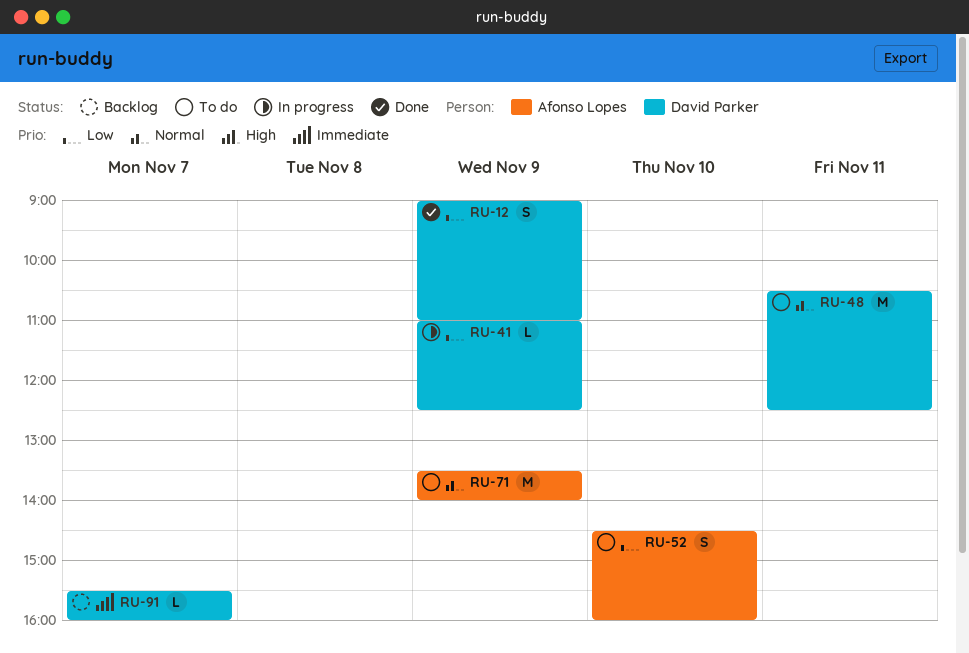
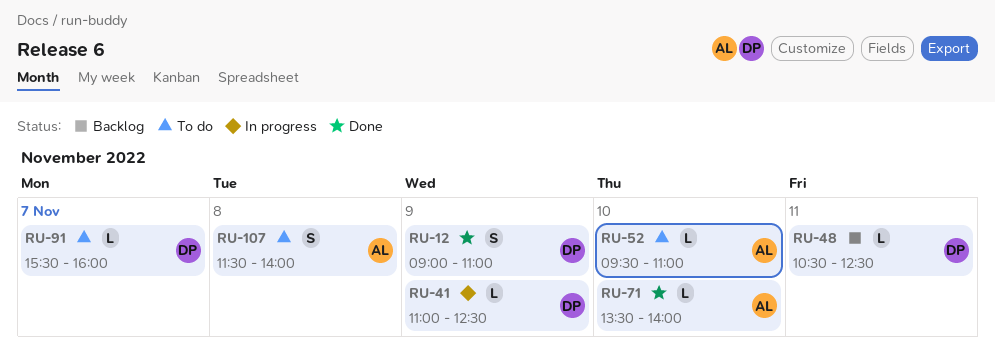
RU-48, status: To do -> Backlog
RU-48, estimate: M -> L
RU-52, estimate: S -> L
RU-52, begins: 14:30 -> 09:30
RU-52, ends: 16:00 -> 11:00
RU-71, status: To do -> Done
RU-71, estimate: M -> L
RU-71, day: Nov 9 -> Nov 10
RU-91, status: Backlog -> To do
RU-107: none -> present

